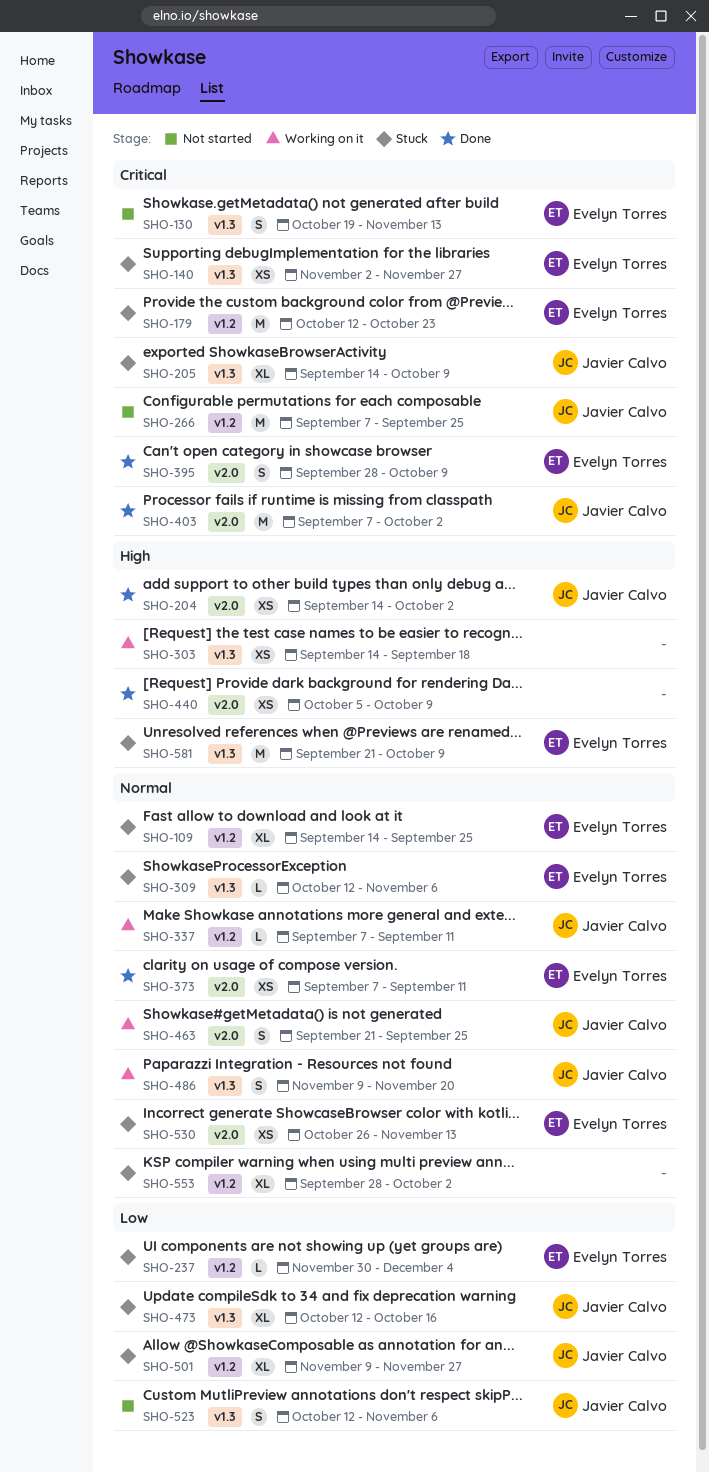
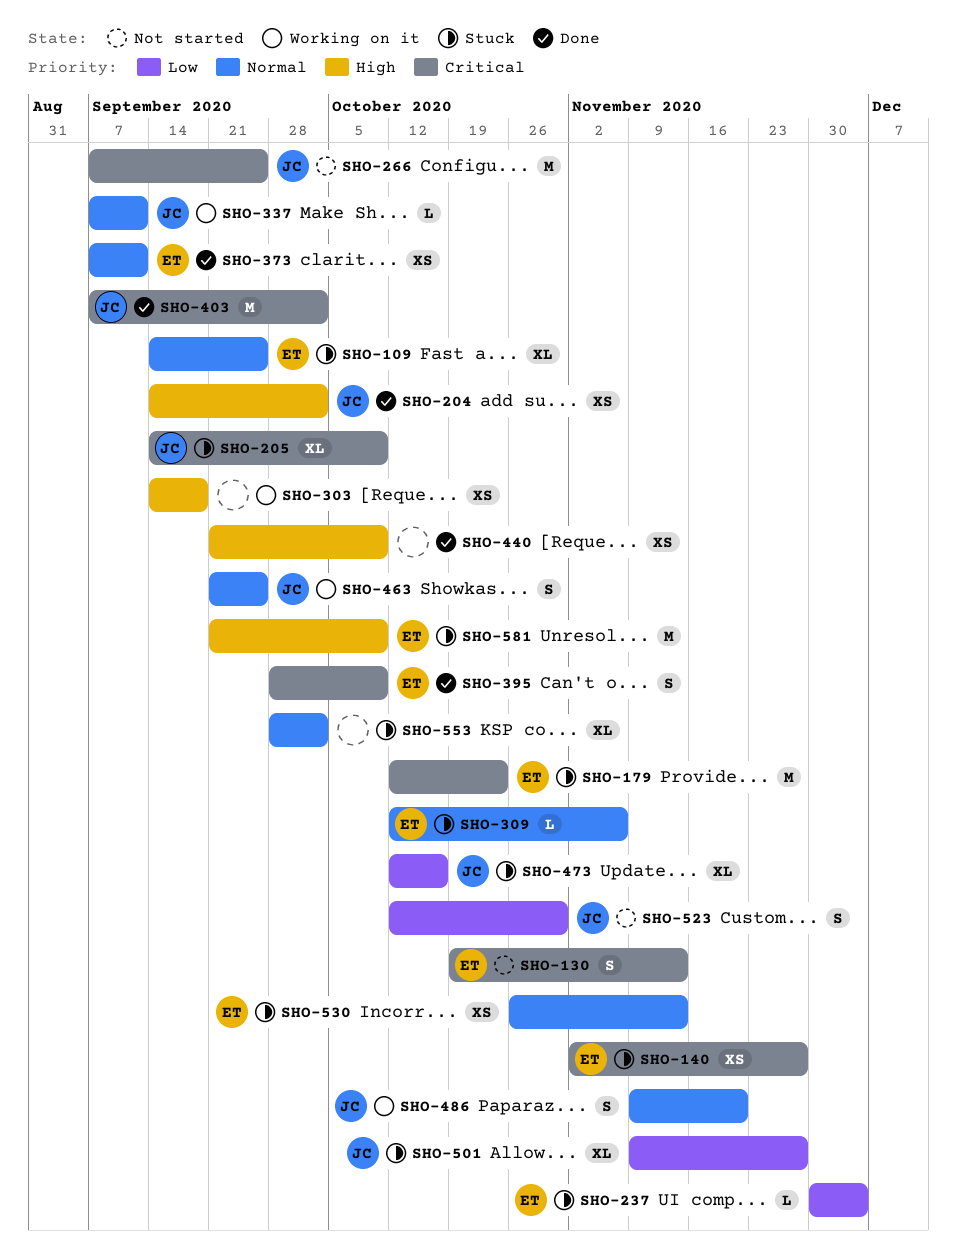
SHO-440, start: Oct 5 -> Sep 21
SHO-523, due: Nov 6 -> Oct 30

